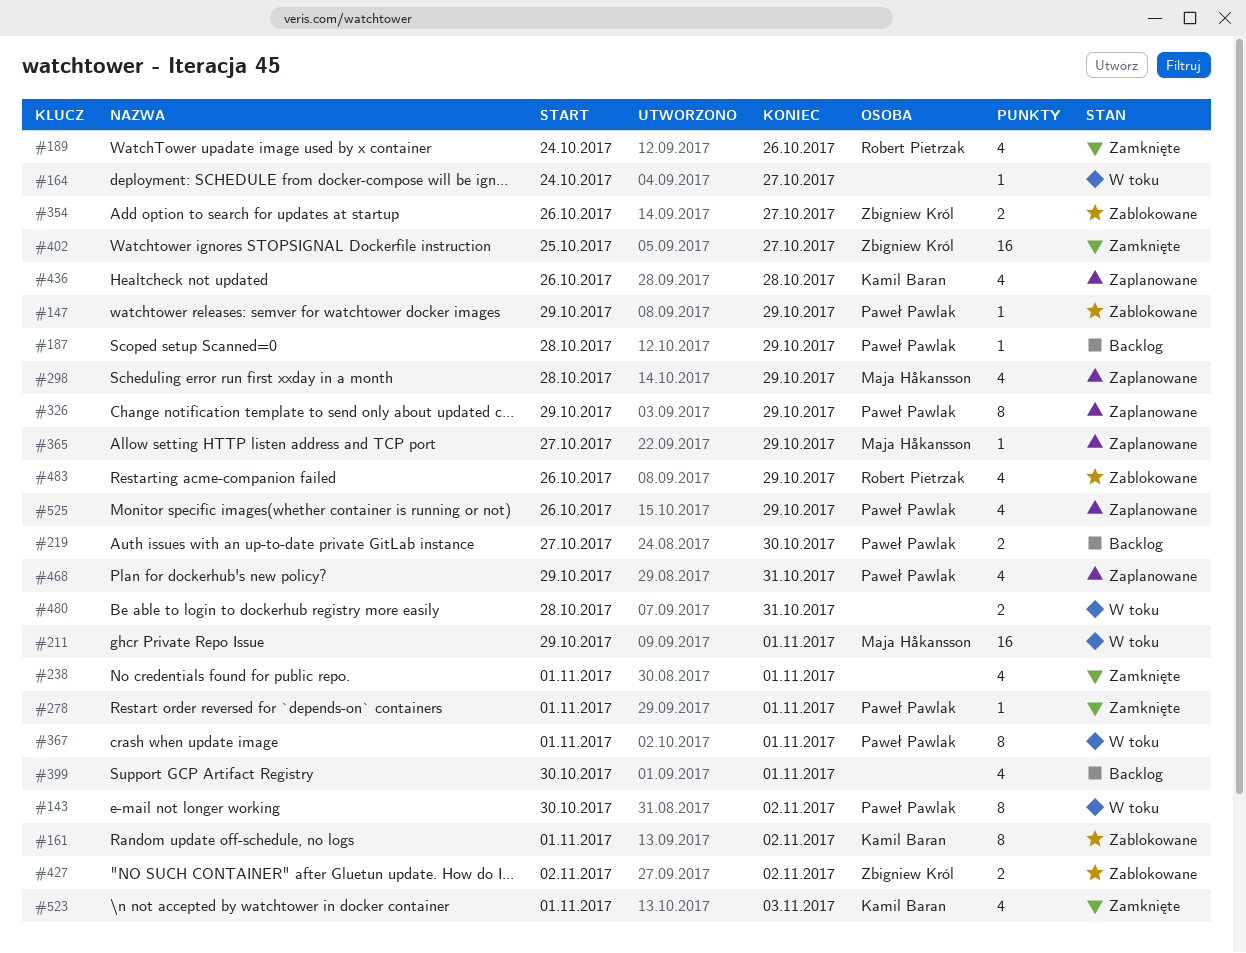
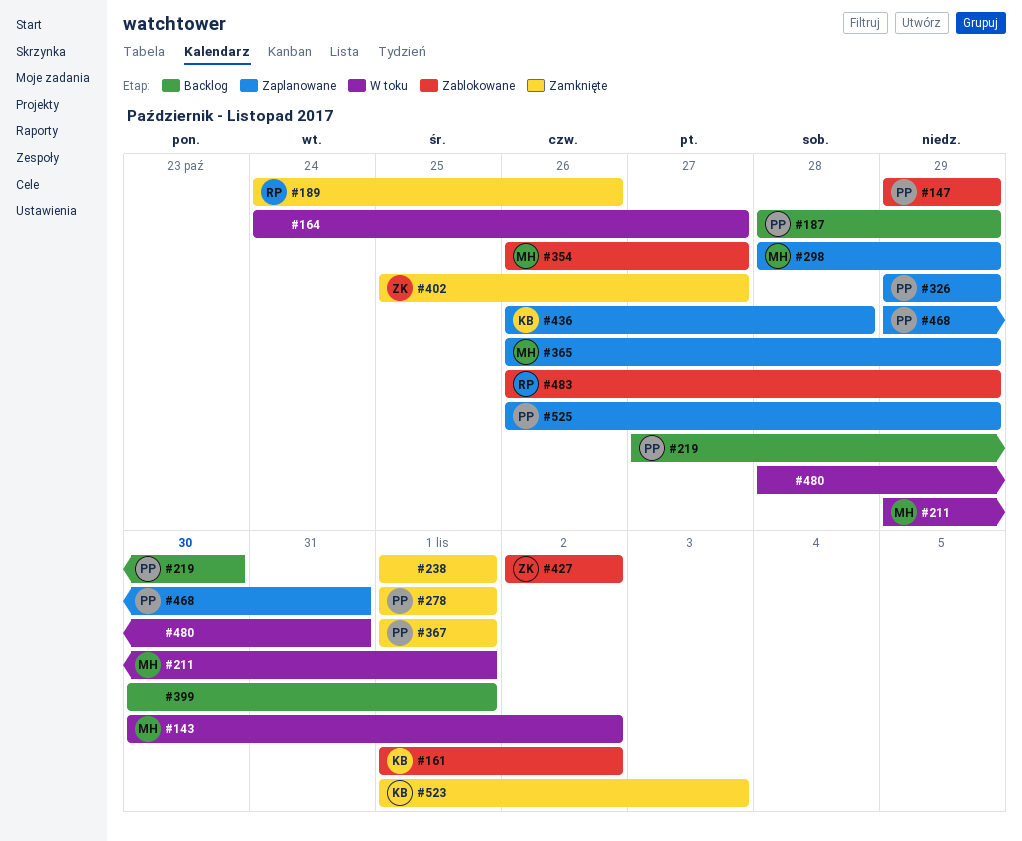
#143, owner: Paweł Pawlak -> Maja Håkansson
#354, owner: Zbigniew Król -> Maja Håkansson
#365, start: Oct 27 -> Oct 26
#367, status: W toku -> Zamknięte

